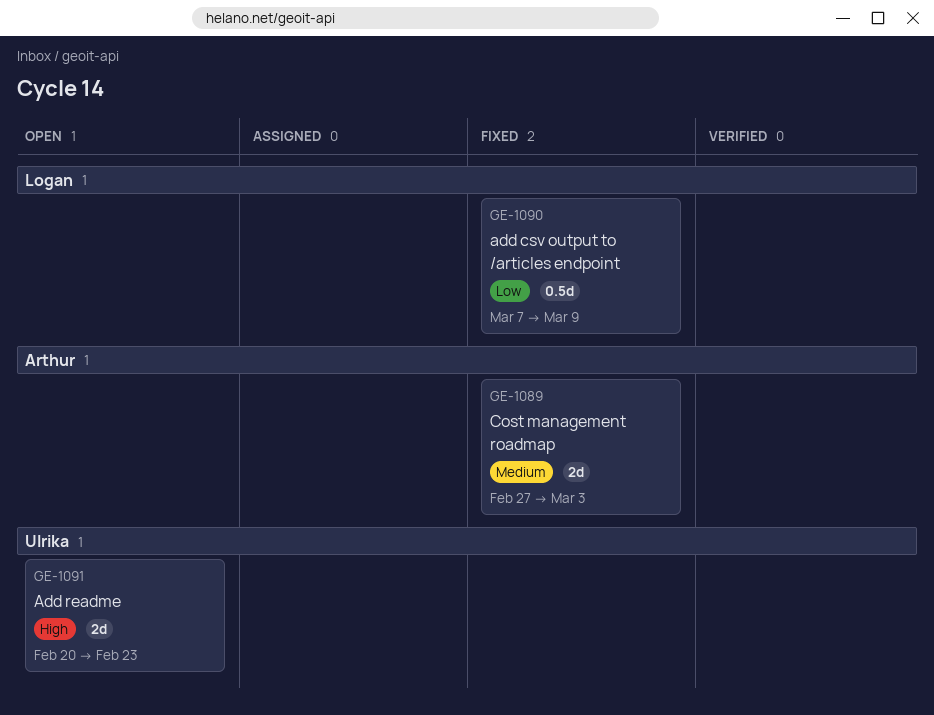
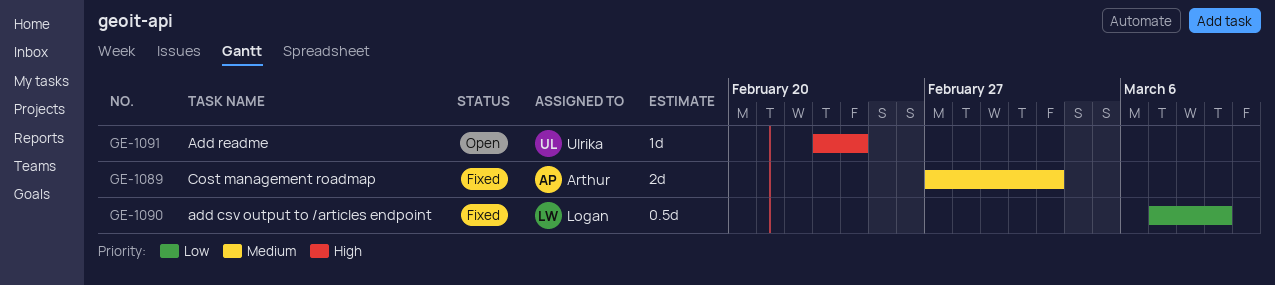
GE-1091, estimate: 2d -> 1d
GE-1091, start: Feb 20 -> Feb 23
GE-1091, due: Feb 23 -> Feb 24

